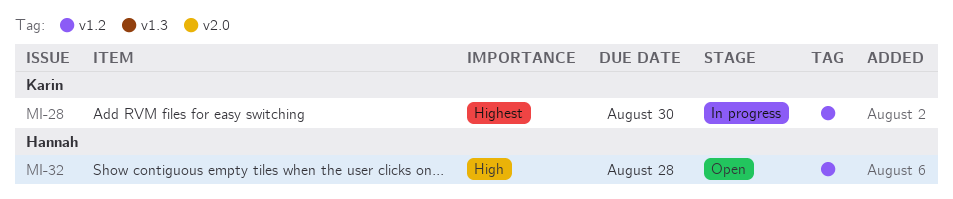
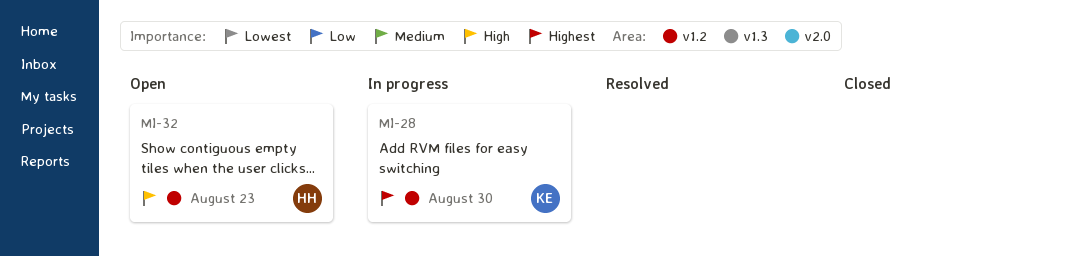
MI-32, due: Aug 28 -> Aug 23

